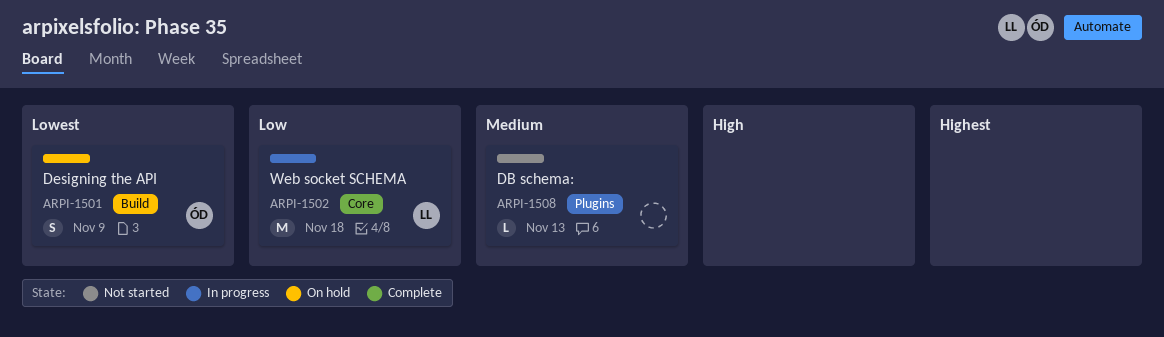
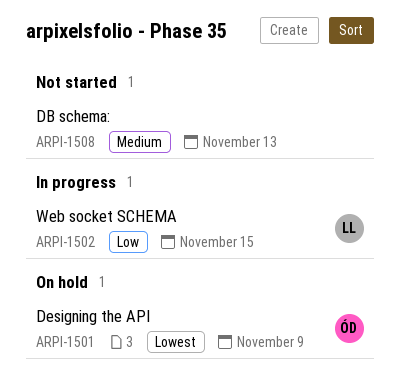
ARPI-1502, due: Nov 18 -> Nov 15

